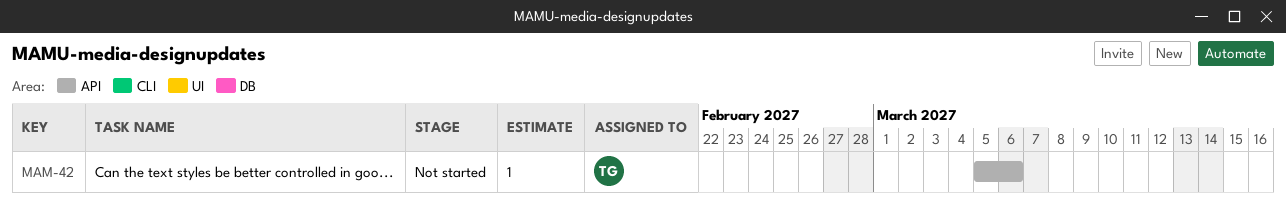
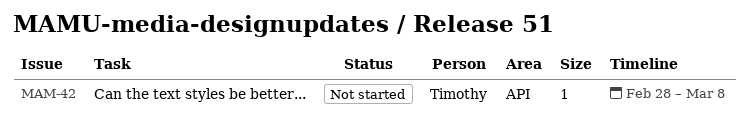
MAM-42, start: Mar 5 -> Feb 28
MAM-42, due: Mar 6 -> Mar 8

